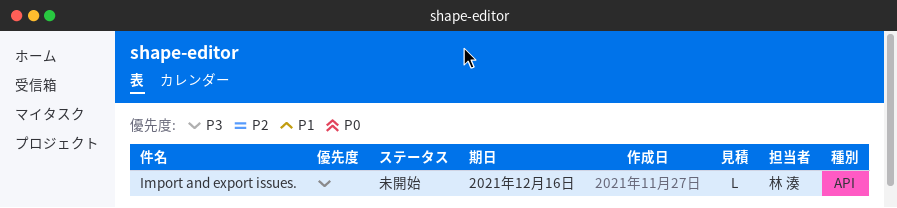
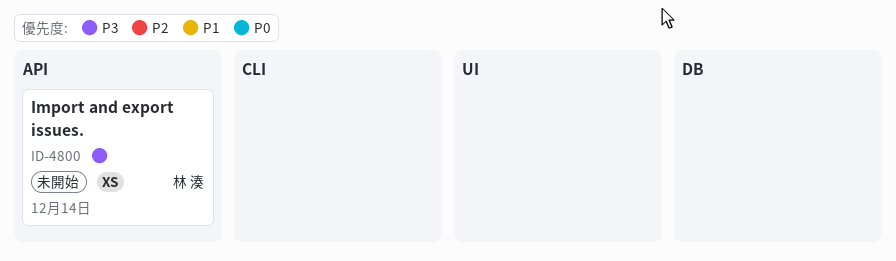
Import and export issues., estimate: L -> XS
Import and export issues., due: Dec 16 -> Dec 14

